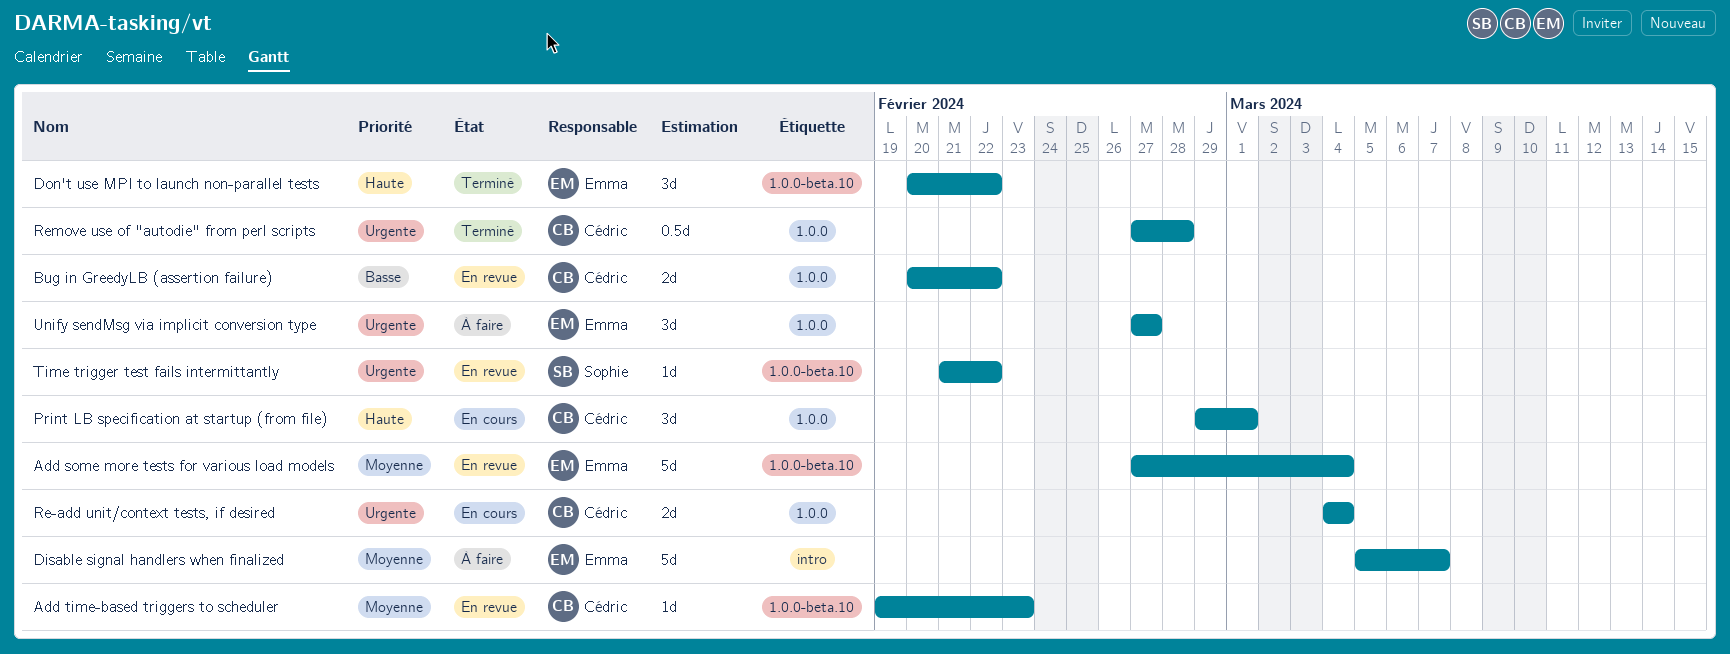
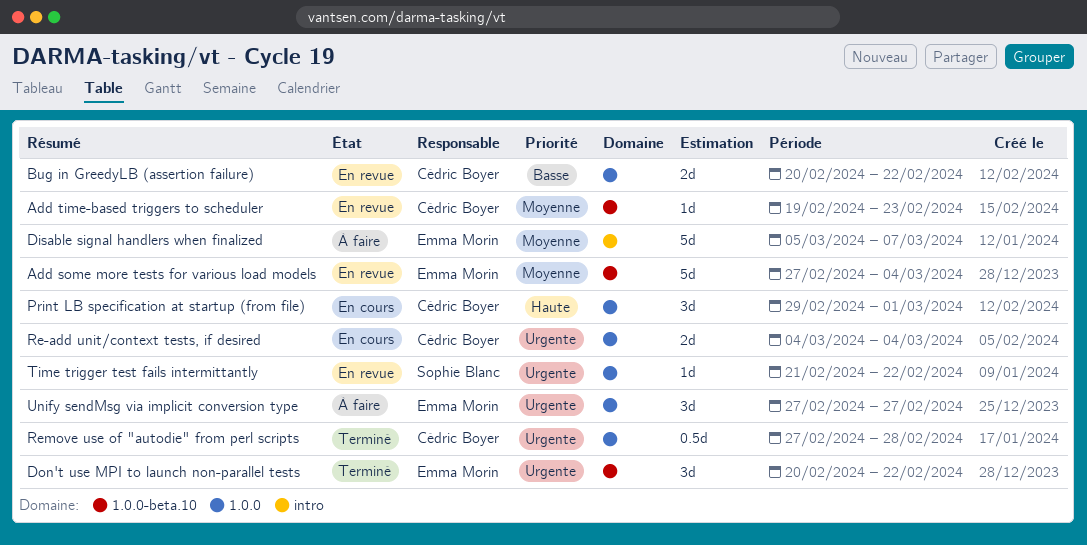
Don't use MPI to launch non-parallel tests, priority: Haute -> Urgente
Time trigger test fails intermittantly, label: 1.0.0-beta.10 -> 1.0.0

